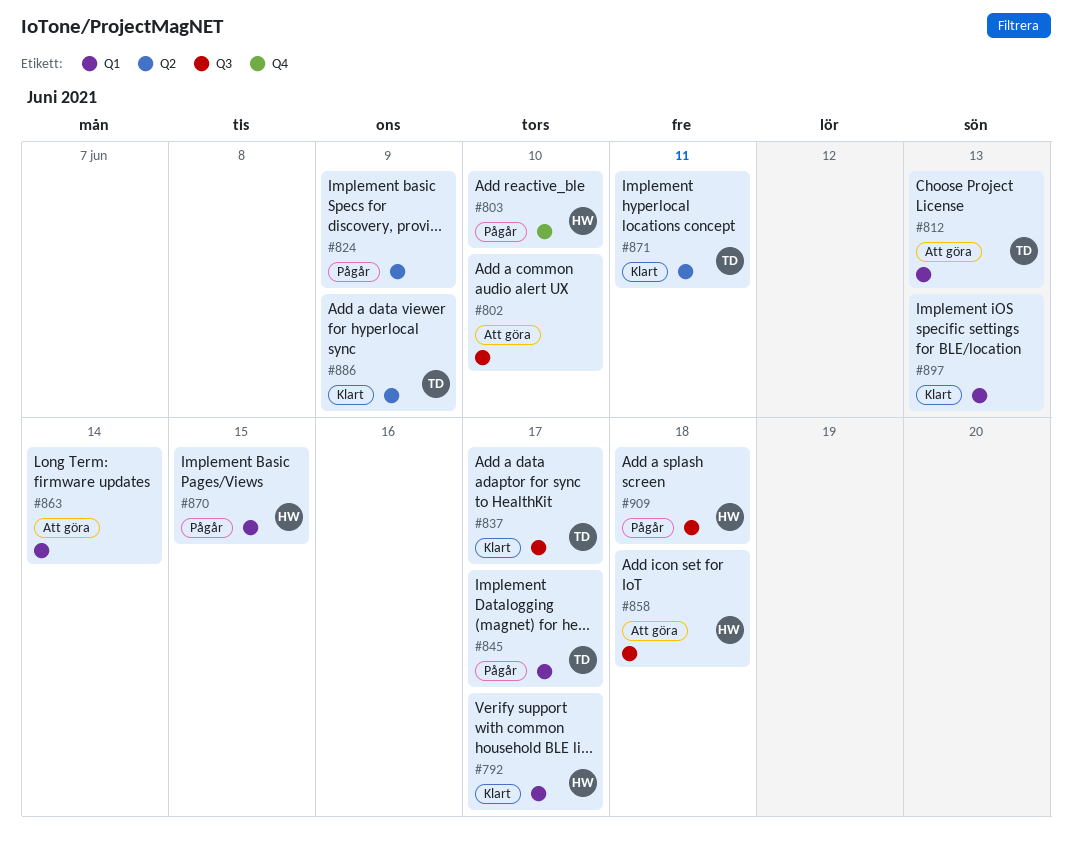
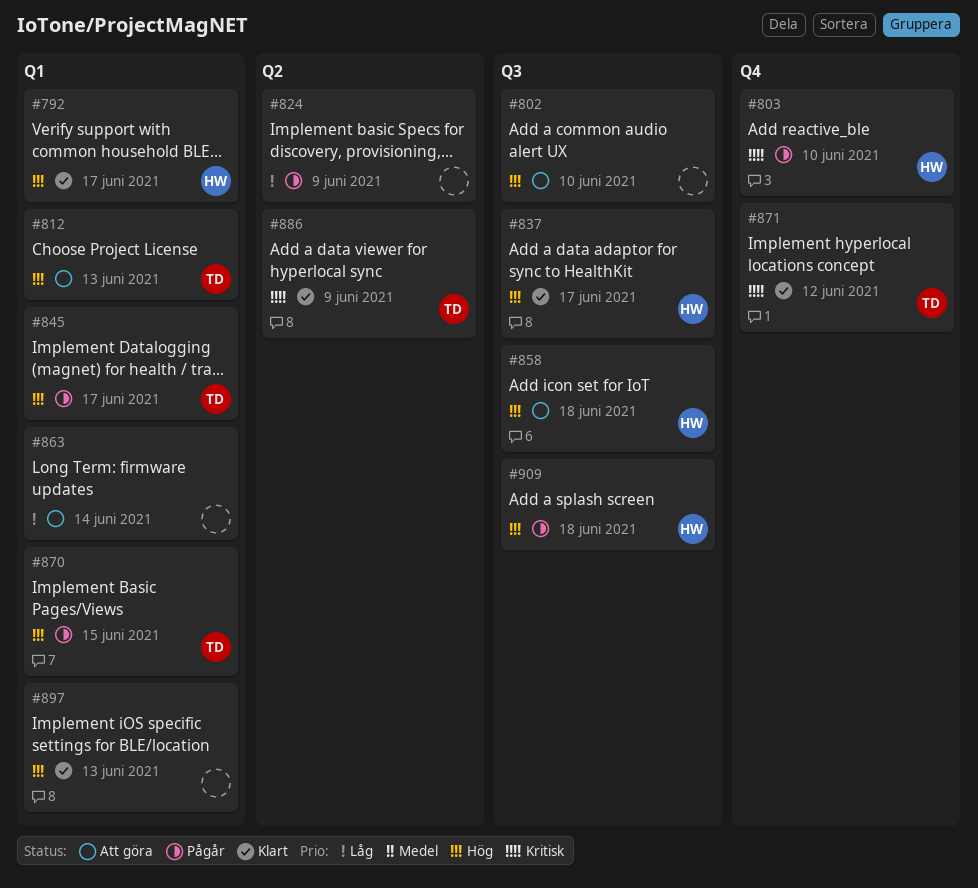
#837, owner: TD -> HW
#870, owner: HW -> TD
#871, label: Q2 -> Q4
#871, due: Jun 11 -> Jun 12

